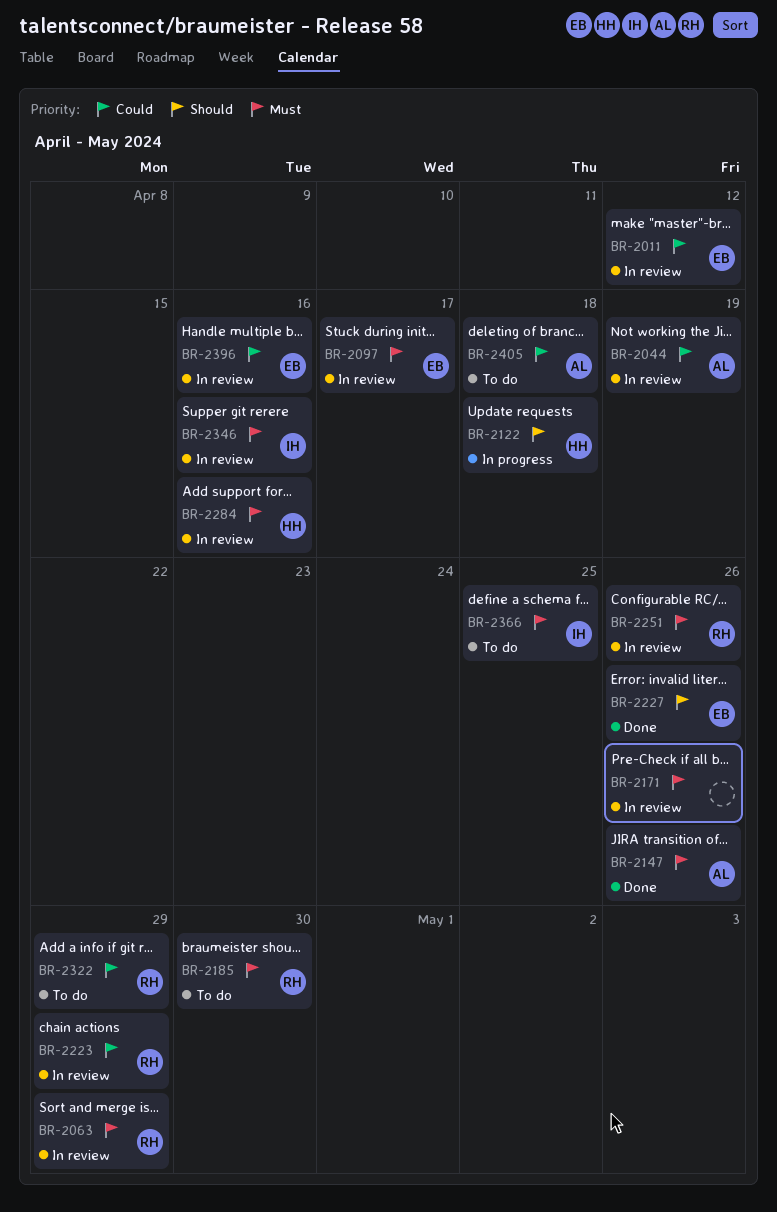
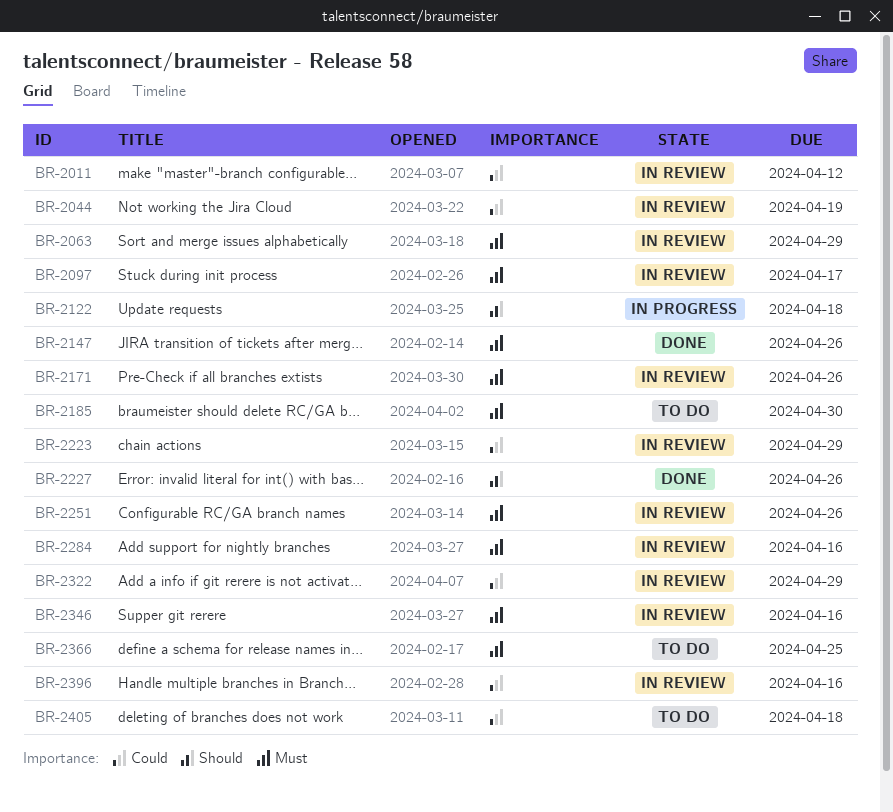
BR-2322, status: To do -> In review

